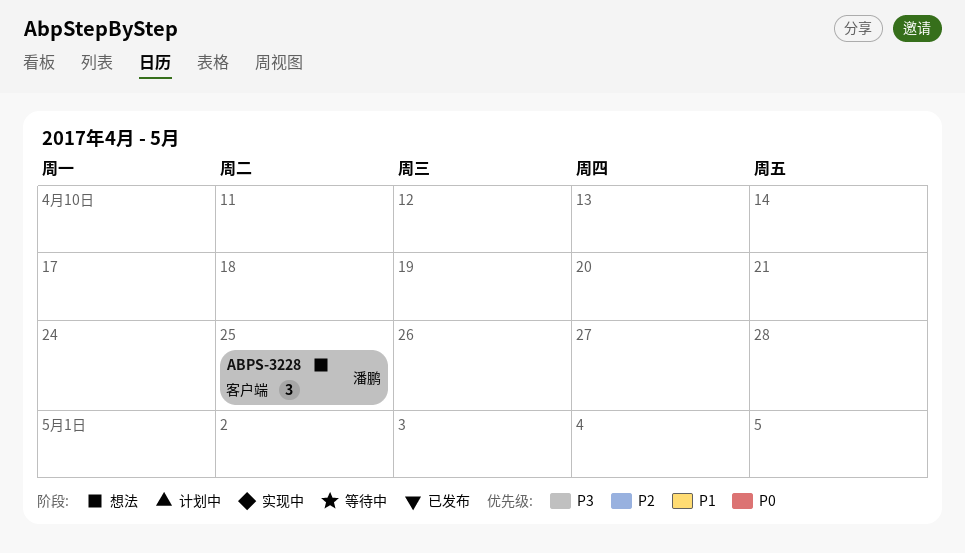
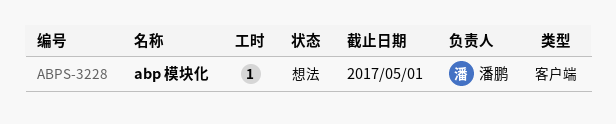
ABPS-3228, estimate: 3 -> 1
ABPS-3228, due: Apr 25 -> May 1

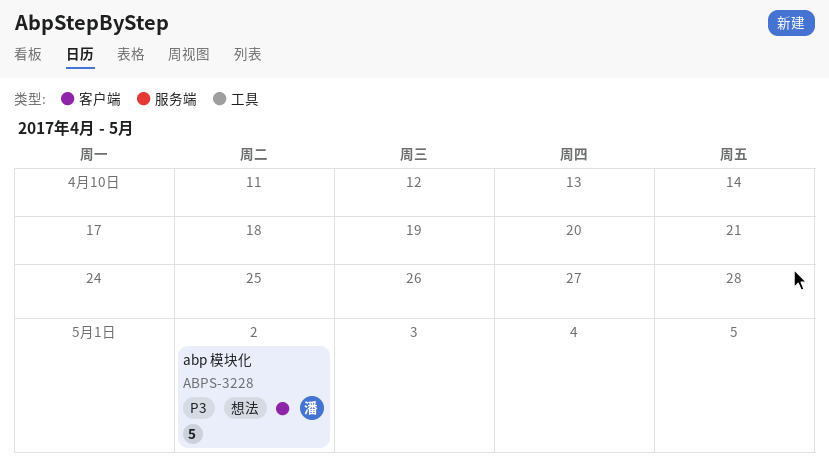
ABPS-3228, estimate: 1 -> 5
ABPS-3228, due: May 1 -> May 2

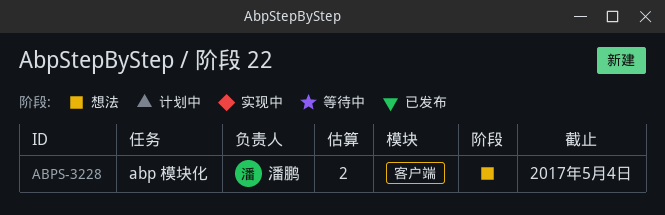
ABPS-3228, estimate: 5 -> 2
ABPS-3228, due: May 2 -> May 4

